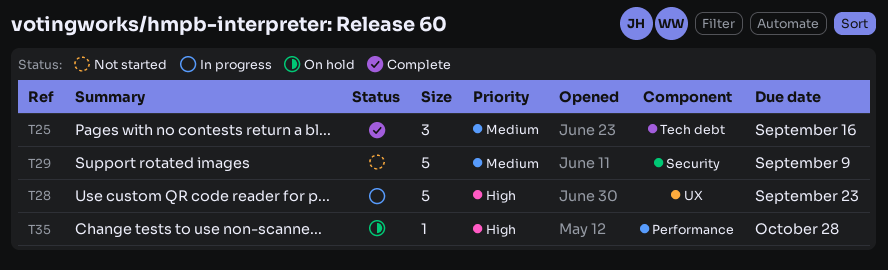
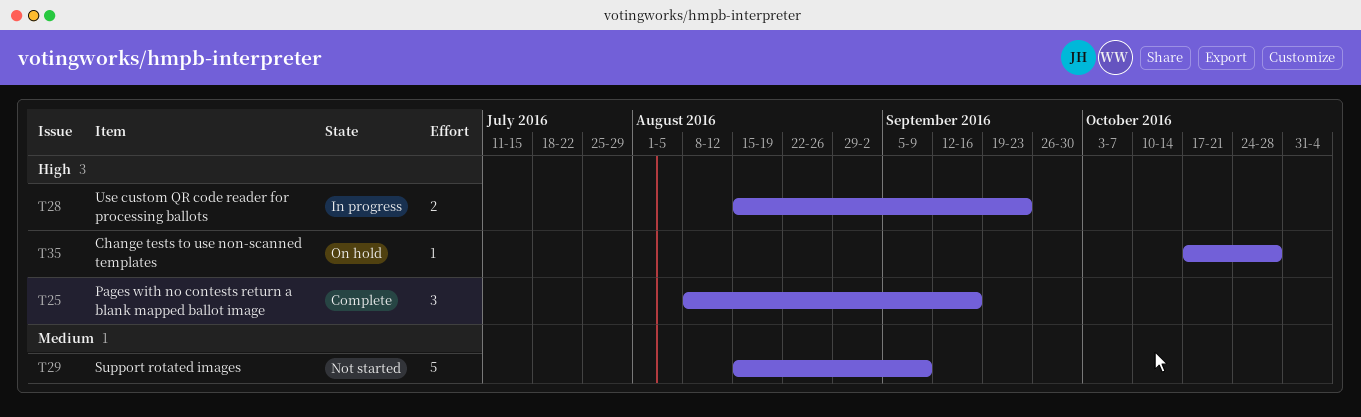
T25, priority: Medium -> High
T28, estimate: 5 -> 2

